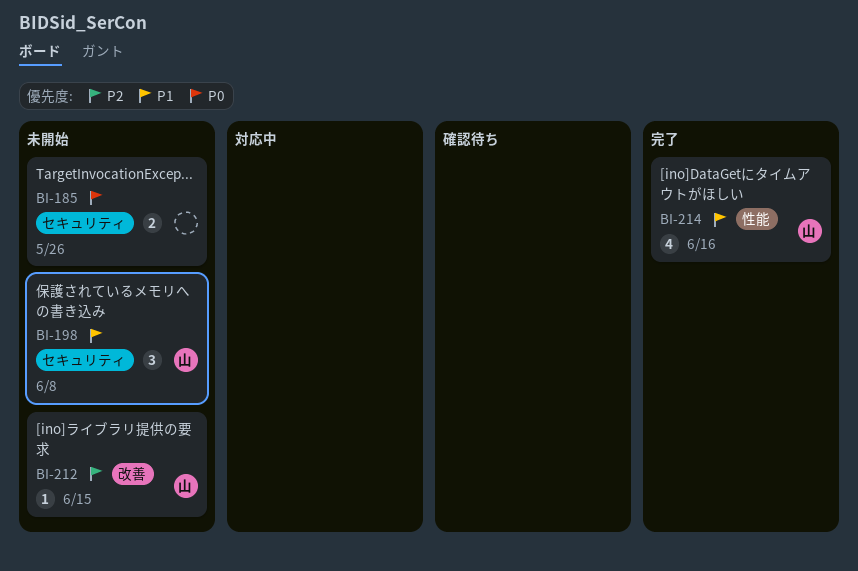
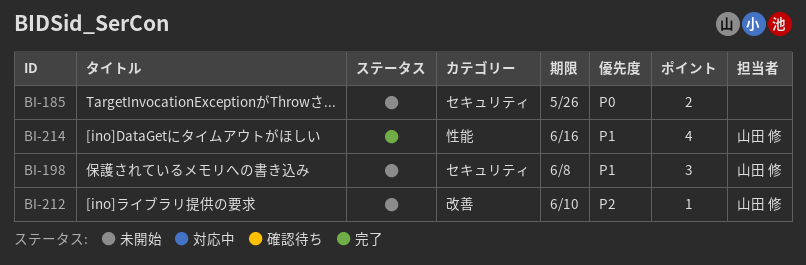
BI-212, due: Jun 15 -> Jun 10

